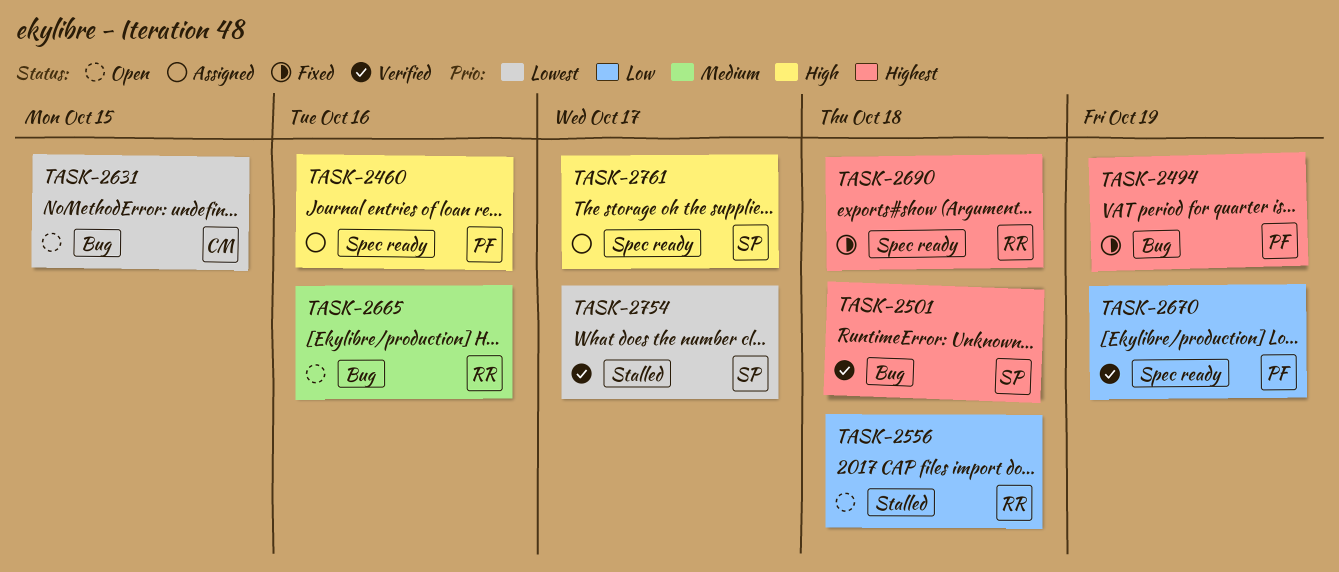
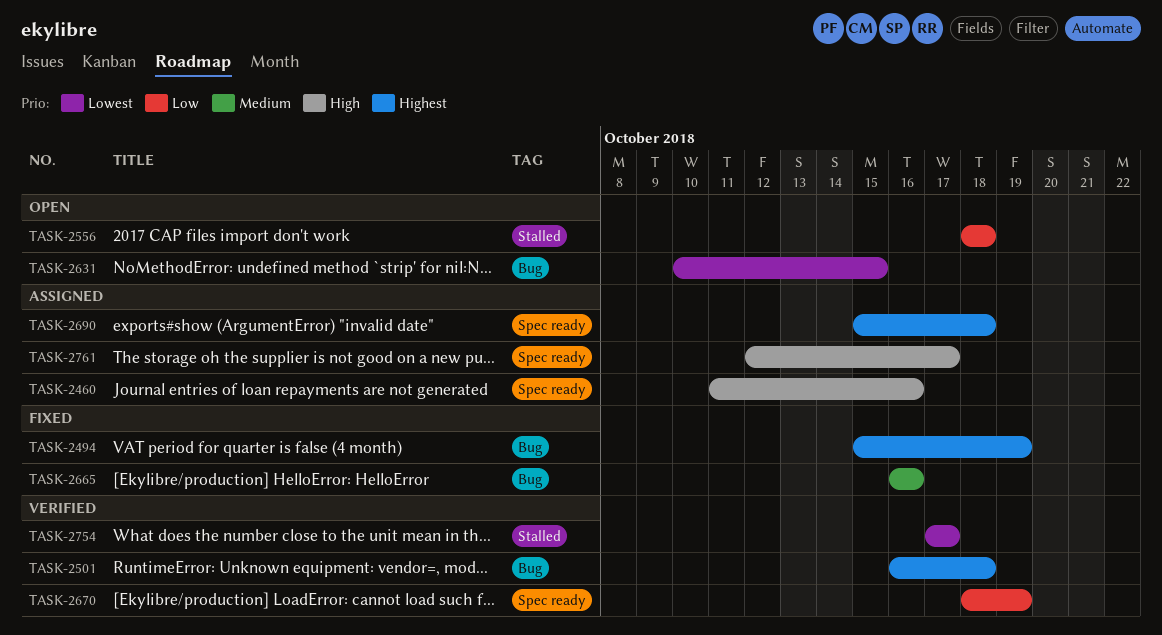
TASK-2665, status: Open -> Fixed
TASK-2690, status: Fixed -> Assigned

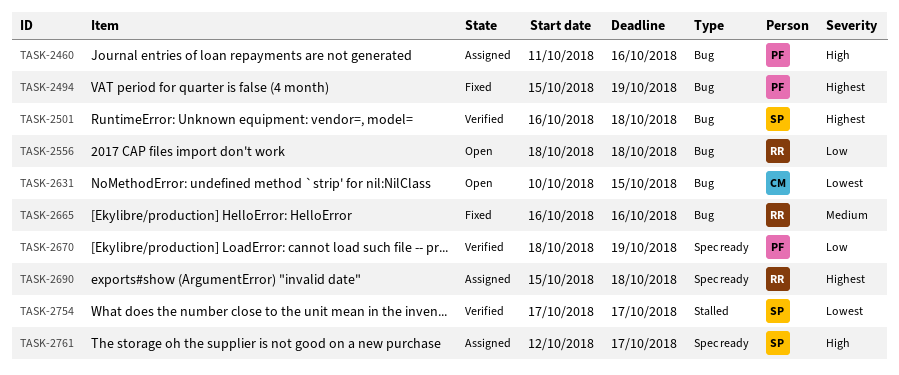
TASK-2460, label: Spec ready -> Bug
TASK-2556, label: Stalled -> Bug

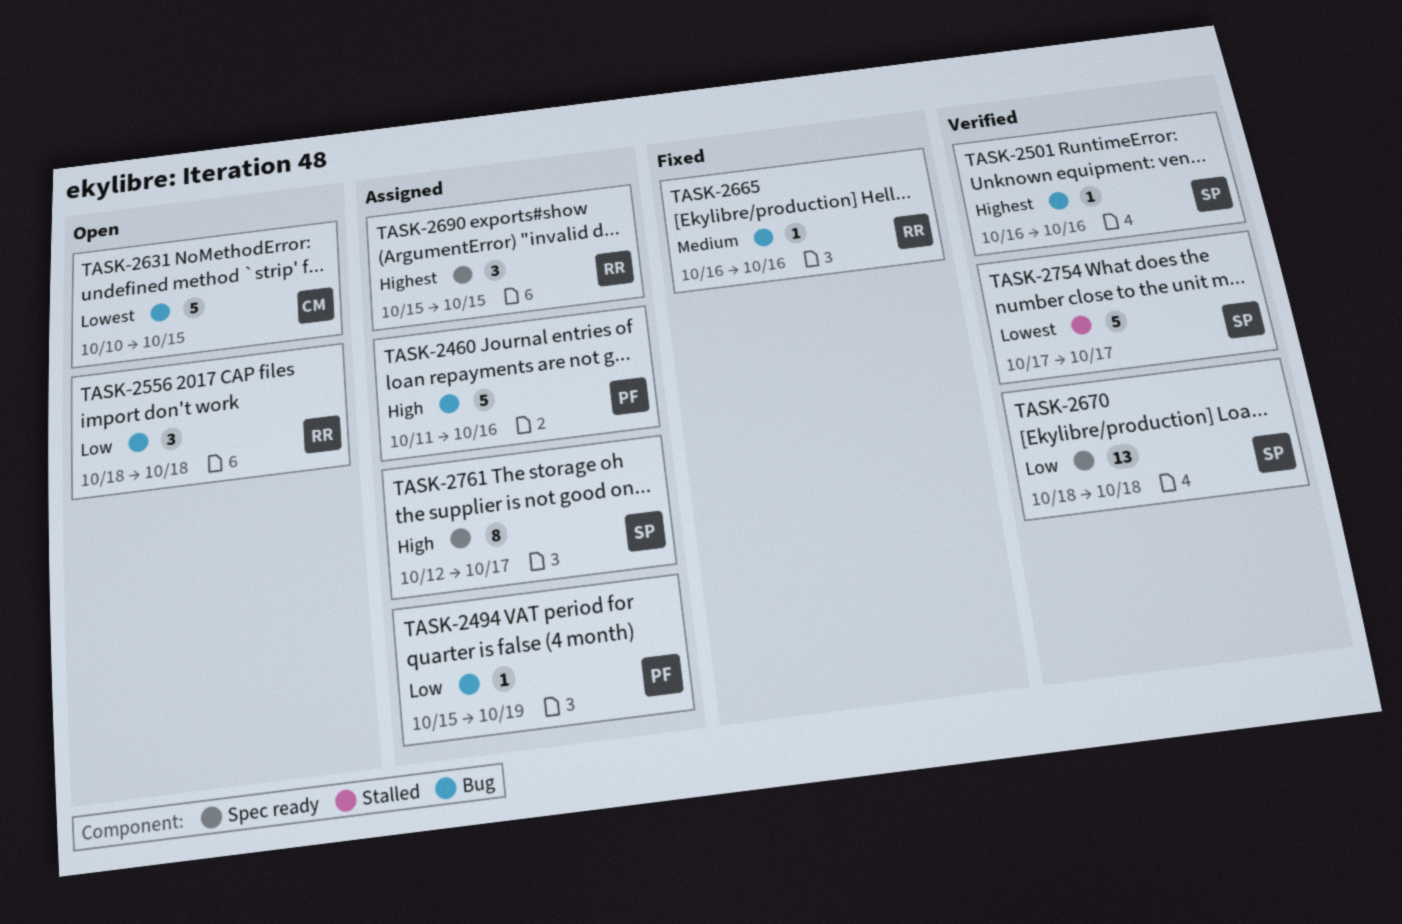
TASK-2494, status: Fixed -> Assigned
TASK-2494, priority: Highest -> Low
TASK-2501, due: Oct 18 -> Oct 16
TASK-2670, owner: PF -> SP
TASK-2670, due: Oct 19 -> Oct 18
TASK-2690, due: Oct 18 -> Oct 15

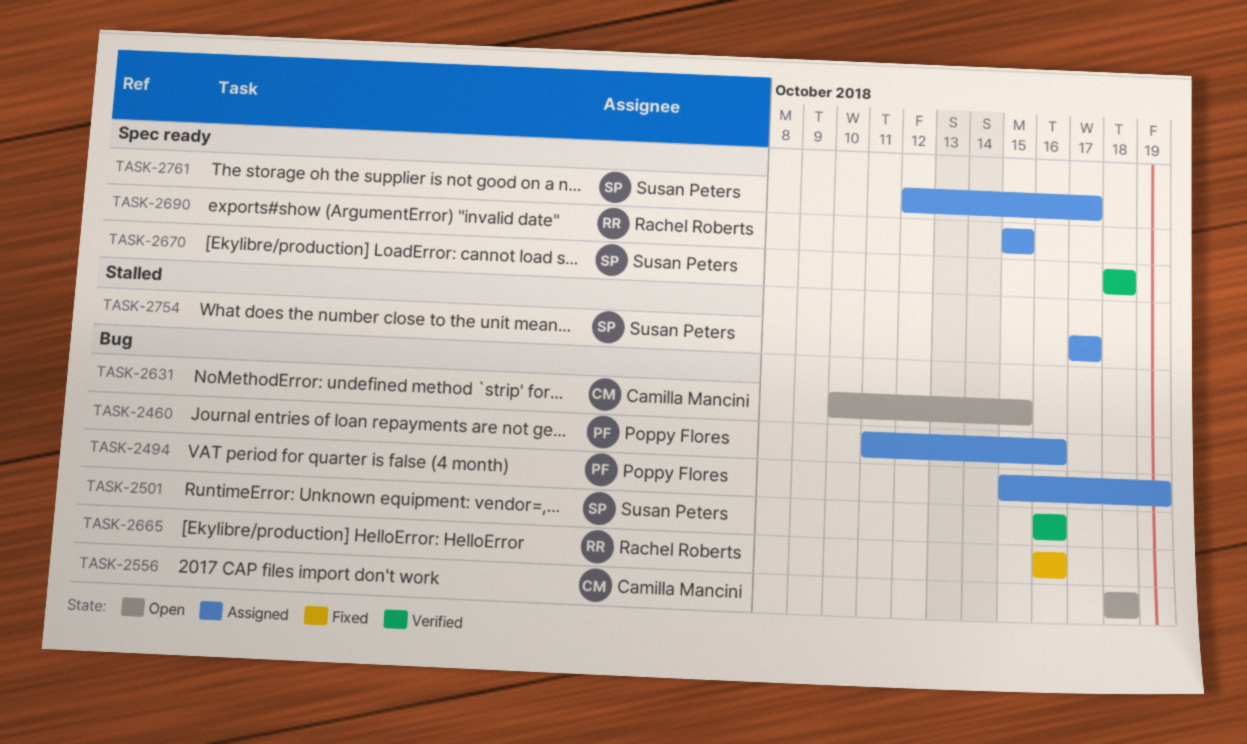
TASK-2556, owner: Rachel Roberts -> Camilla Mancini
TASK-2754, status: Verified -> Assigned

